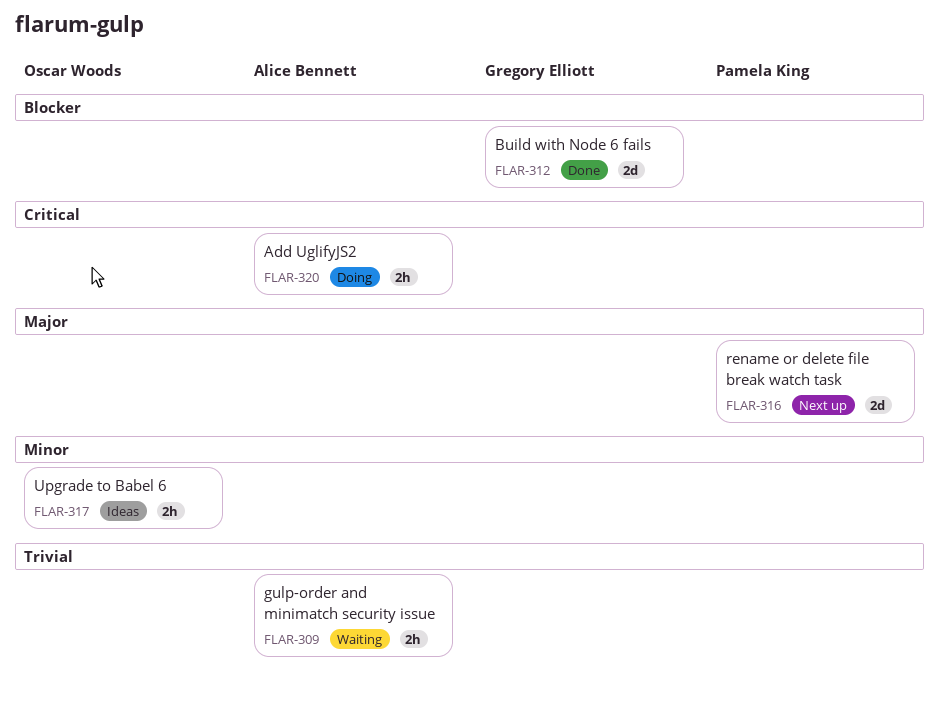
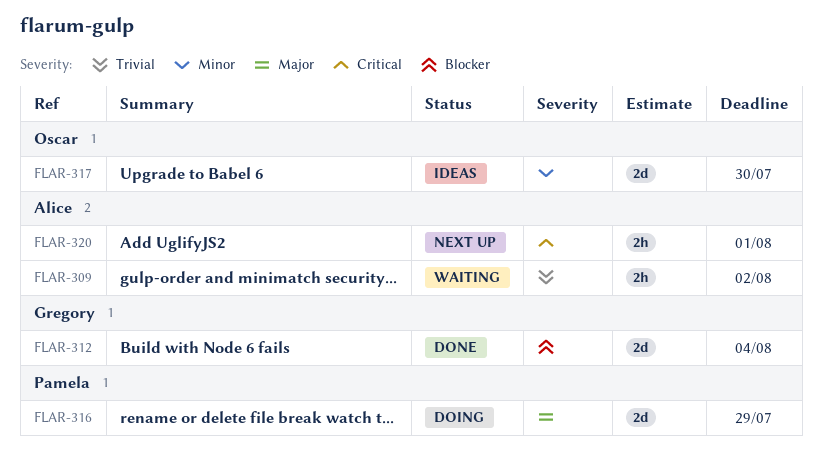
FLAR-316, status: Next up -> Doing
FLAR-317, estimate: 2h -> 2d
FLAR-320, status: Doing -> Next up

